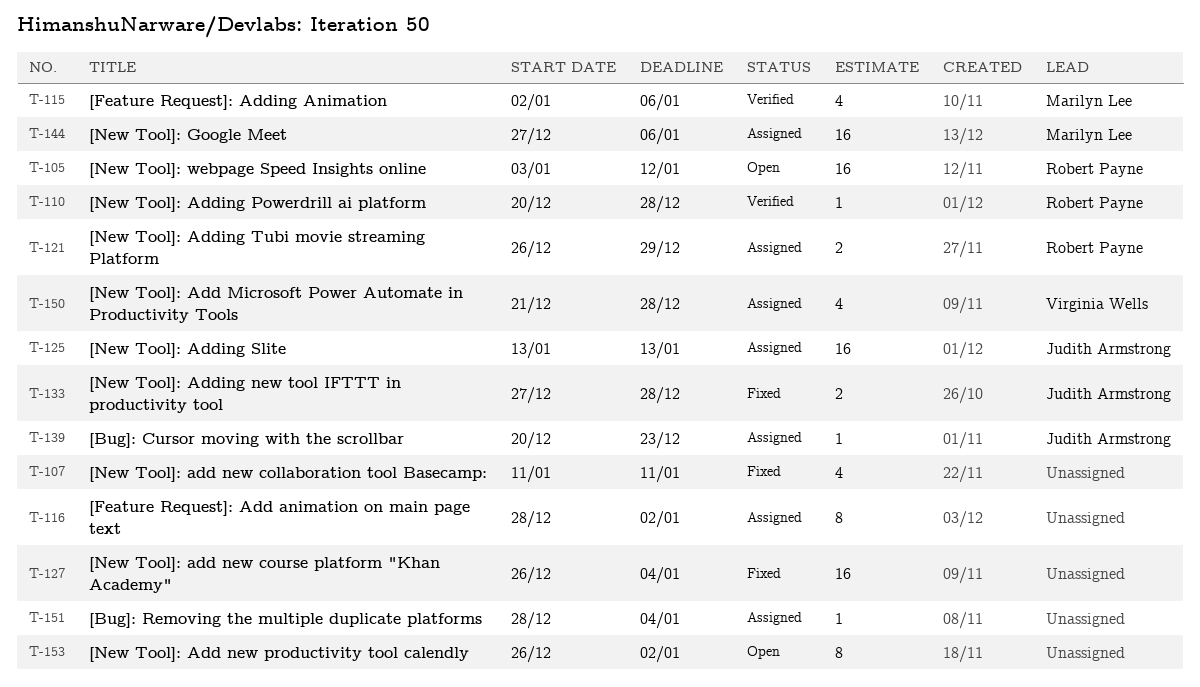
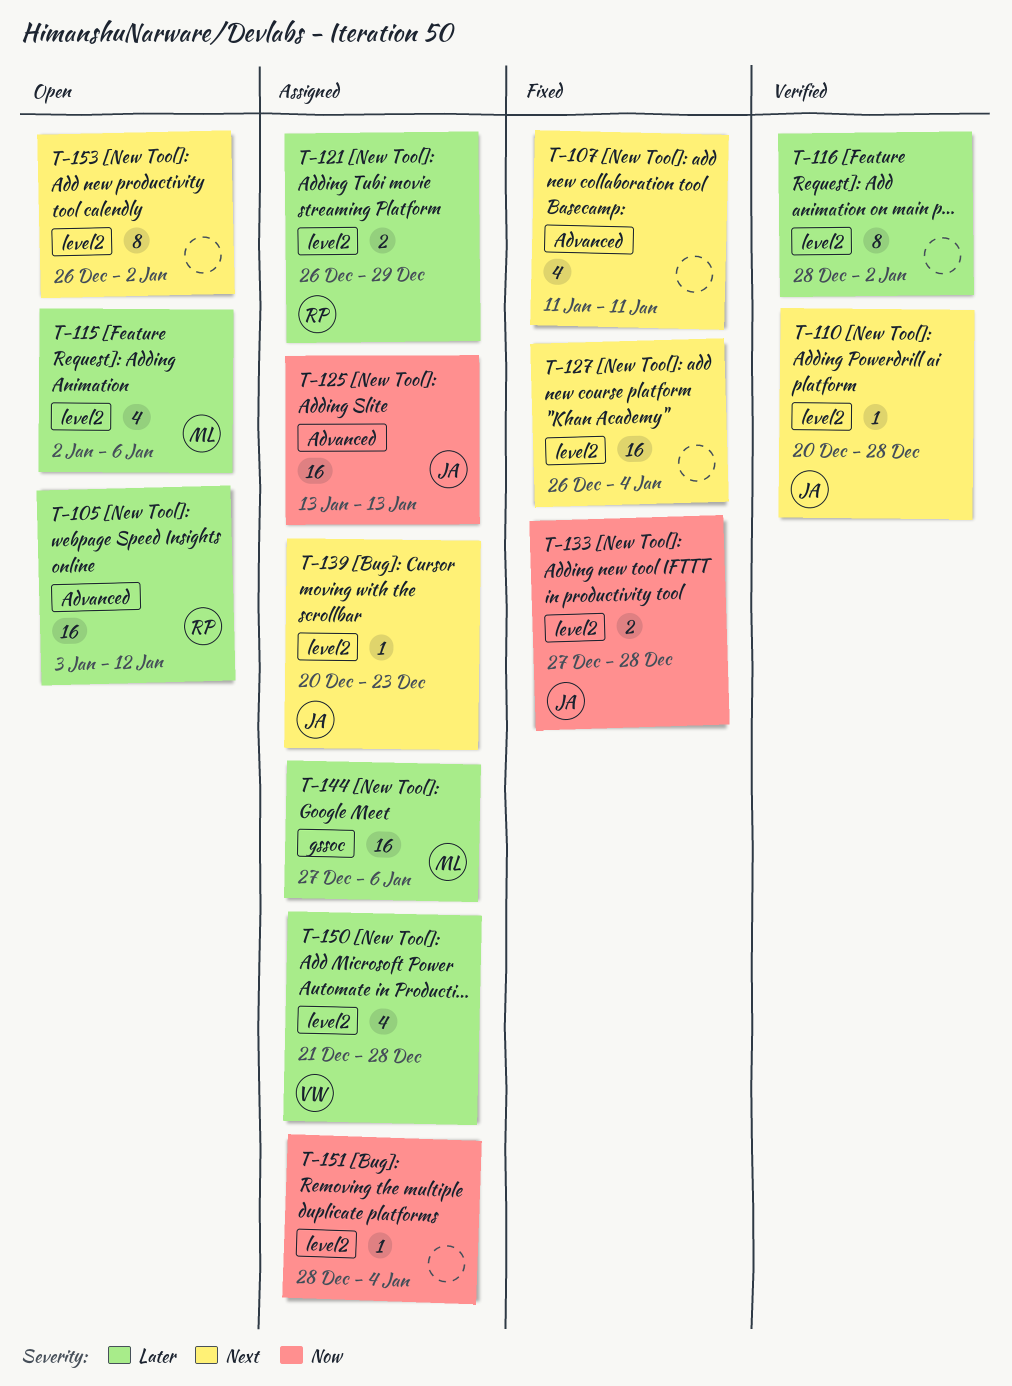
T-110, owner: Robert Payne -> Judith Armstrong
T-115, status: Verified -> Open
T-116, status: Assigned -> Verified

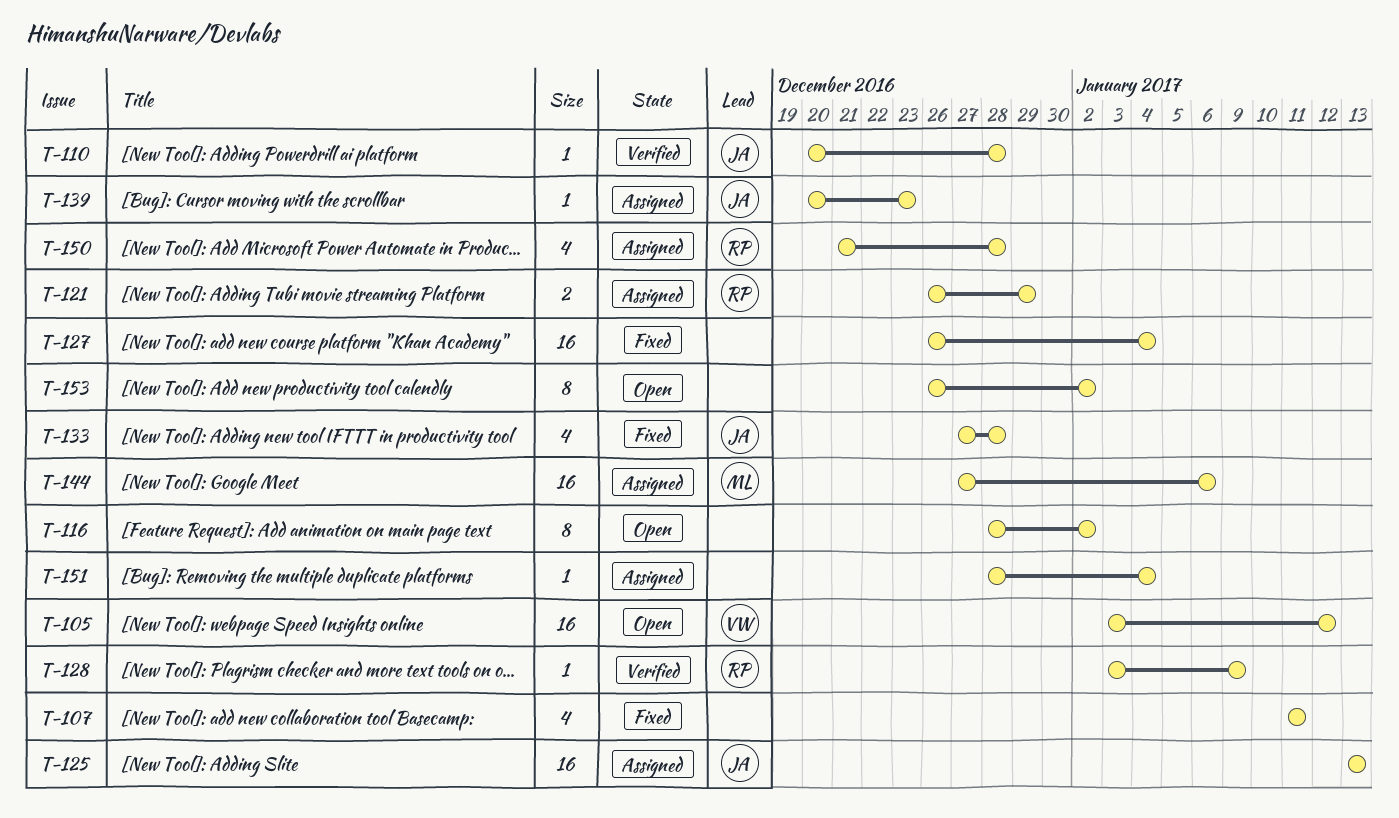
T-105, owner: RP -> VW
T-115: present -> none
T-116, status: Verified -> Open
T-128: none -> present
T-133, estimate: 2 -> 4
T-150, owner: VW -> RP

